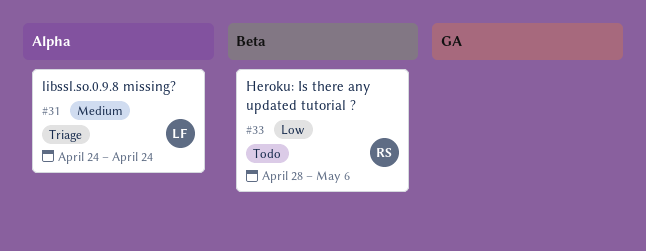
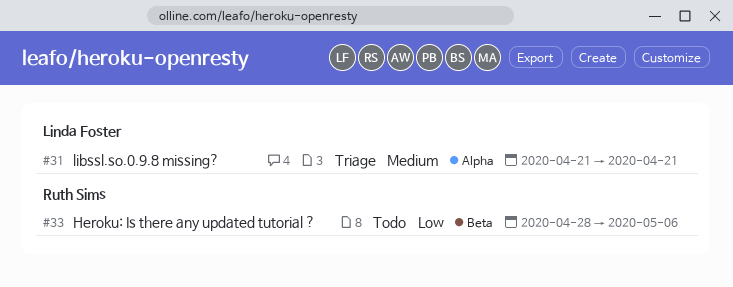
#31, start: Apr 24 -> Apr 21
#31, due: Apr 24 -> Apr 21

